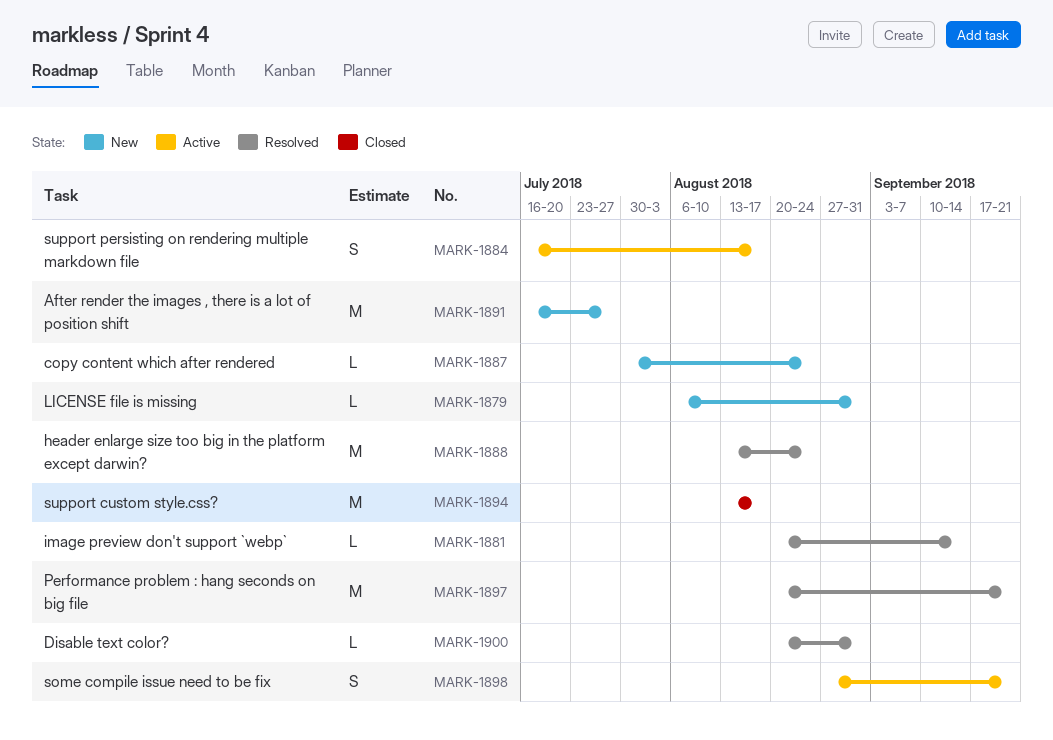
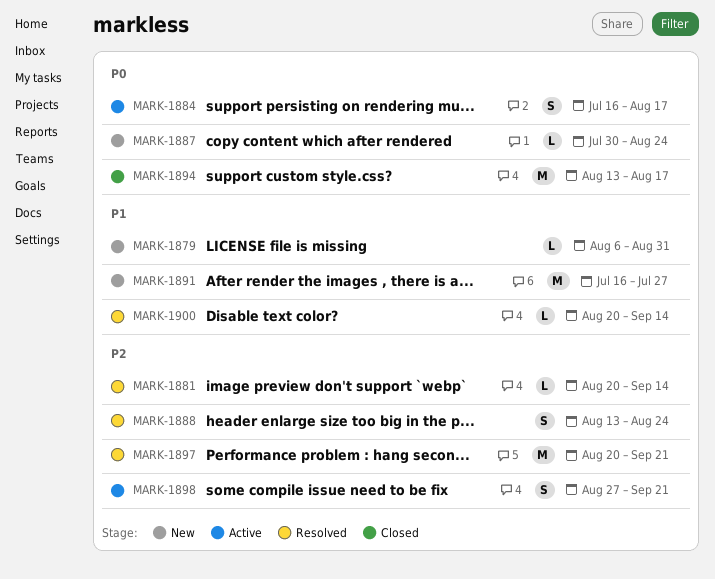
MARK-1888, estimate: M -> S
MARK-1900, due: Aug 31 -> Sep 14

